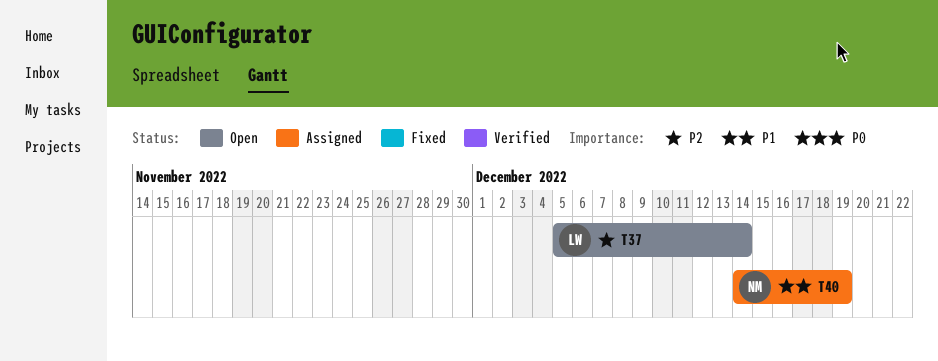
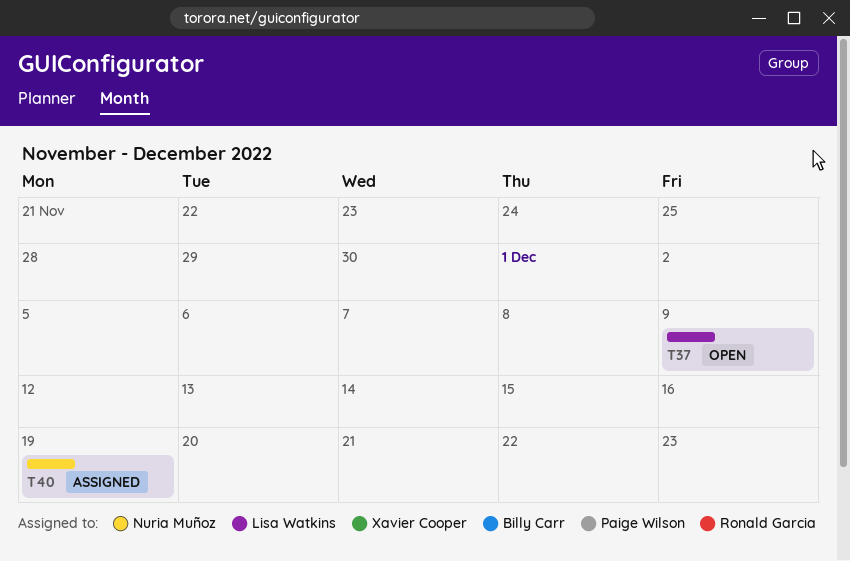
T37, due: Dec 14 -> Dec 9

